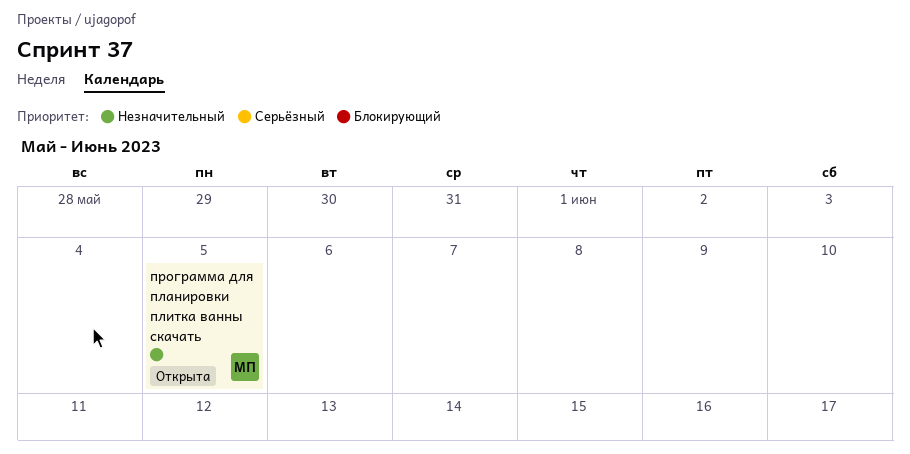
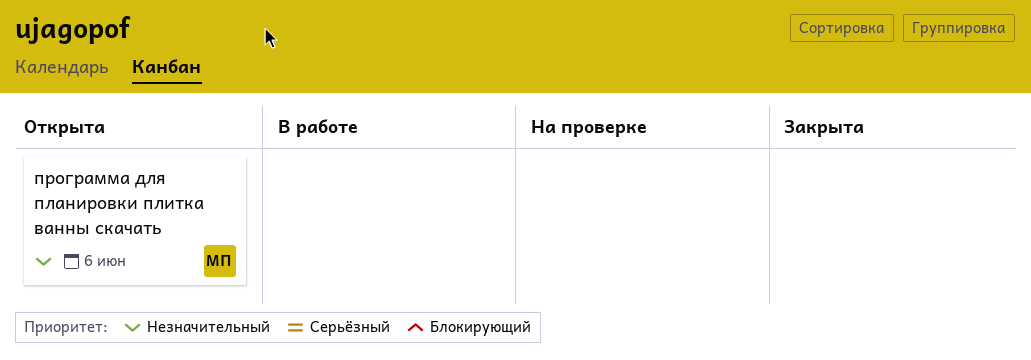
программа для планировки плитка ванны скачать, due: Jun 5 -> Jun 6

